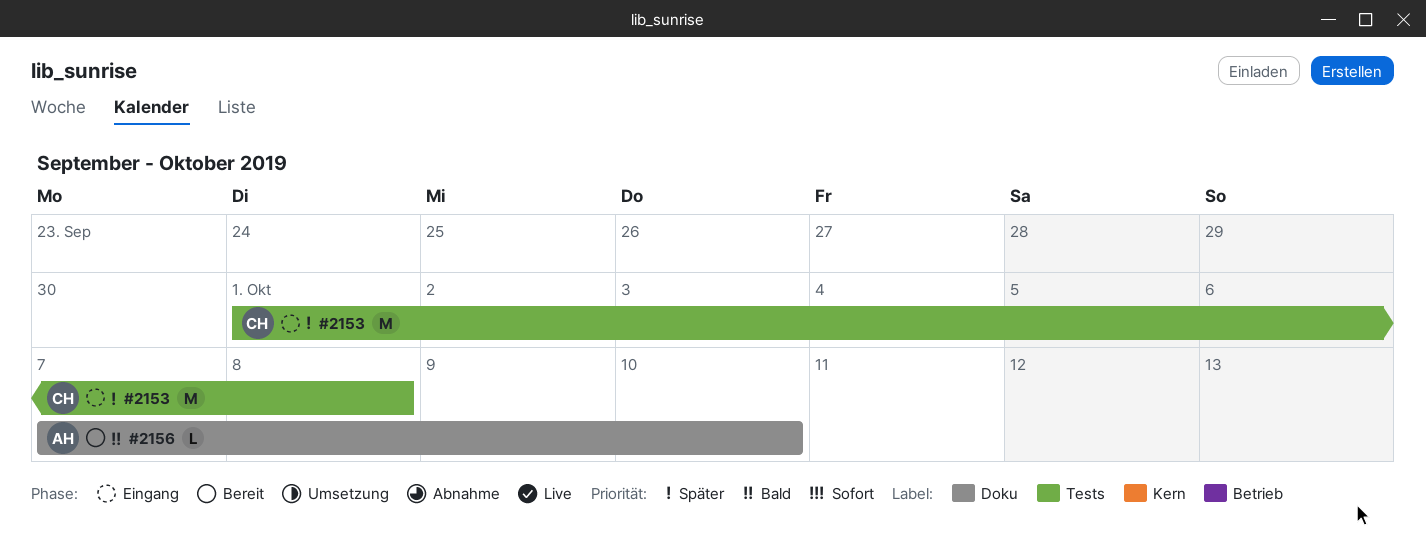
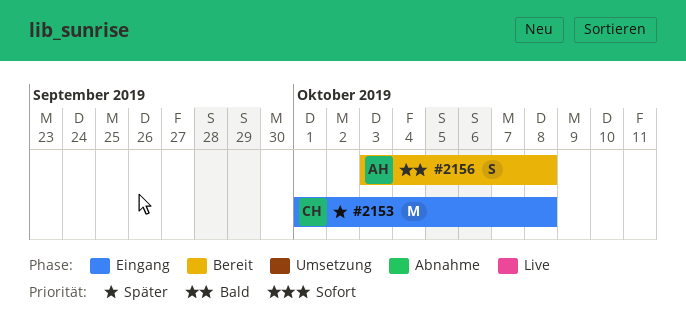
#2156, estimate: L -> S
#2156, start: Oct 7 -> Oct 3
#2156, due: Oct 10 -> Oct 8

